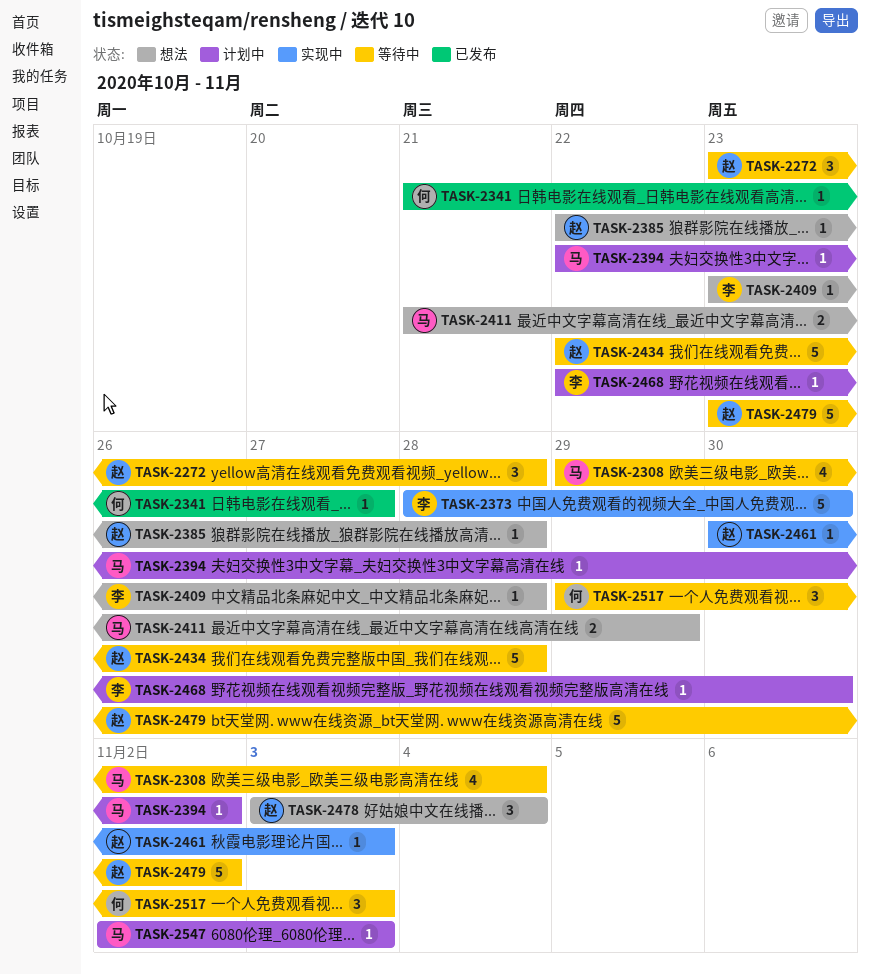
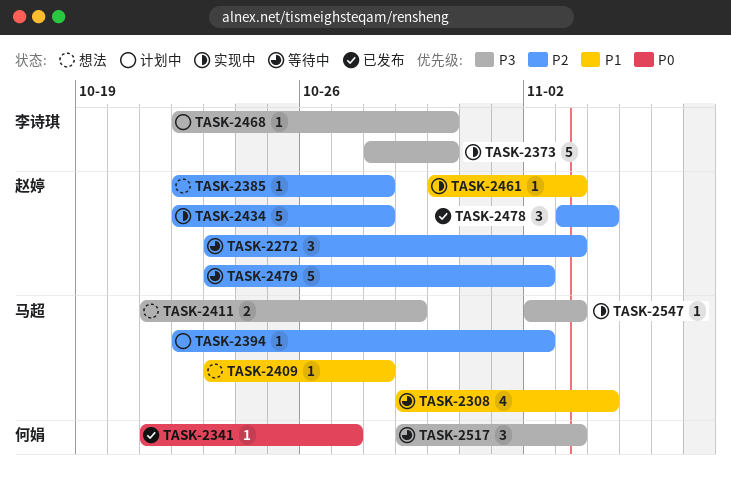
TASK-2272, due: Oct 28 -> Nov 3
TASK-2409, owner: 李诗琪 -> 马超
TASK-2434, status: 等待中 -> 实现中
TASK-2478, status: 想法 -> 已发布
TASK-2547, status: 计划中 -> 实现中

